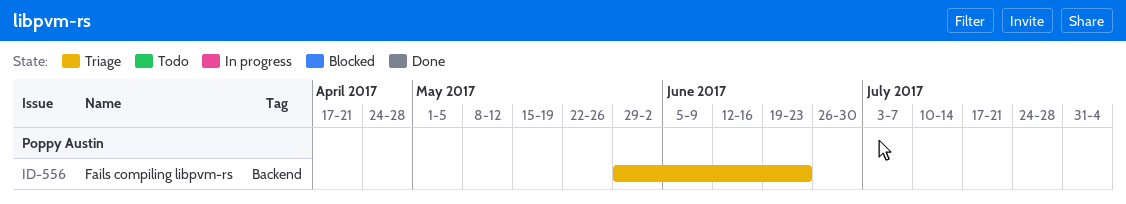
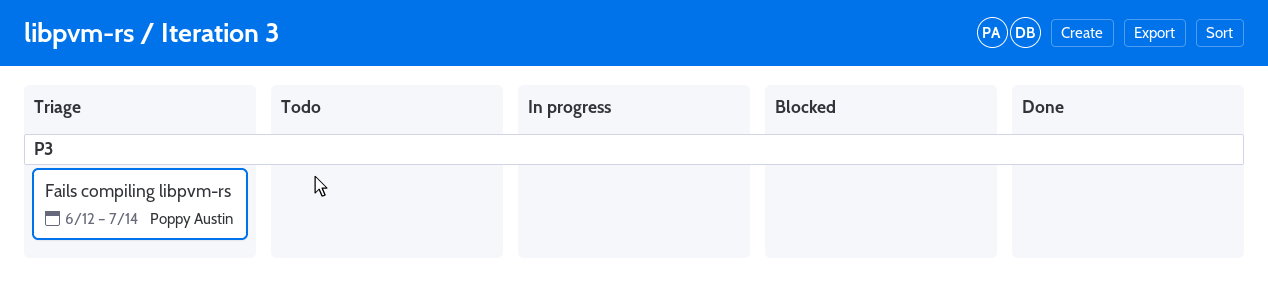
Fails compiling libpvm-rs, start: May 29 -> Jun 12
Fails compiling libpvm-rs, due: Jun 23 -> Jul 14

